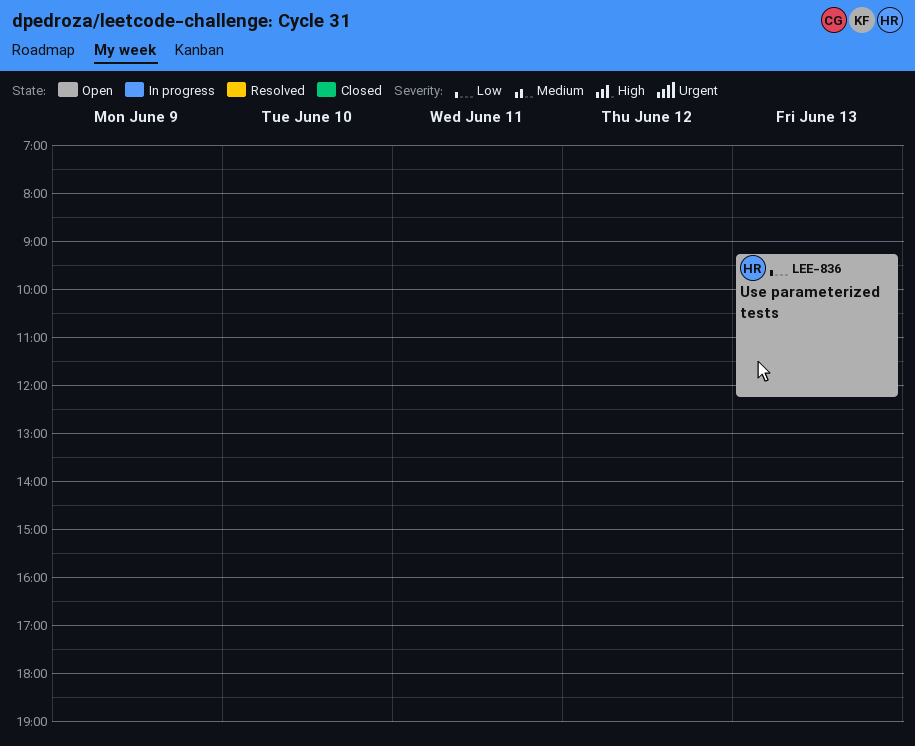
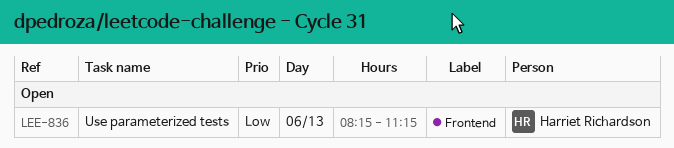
LEE-836, begins: 09:15 -> 08:15
LEE-836, ends: 12:15 -> 11:15

